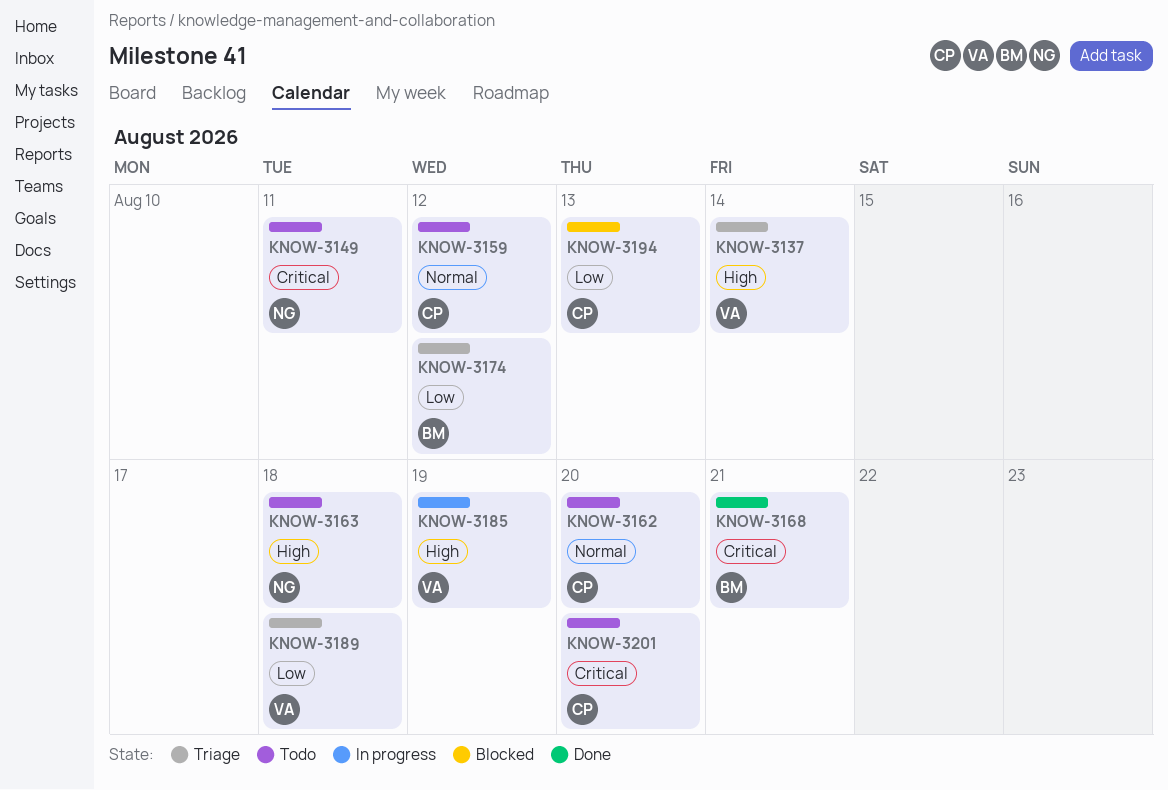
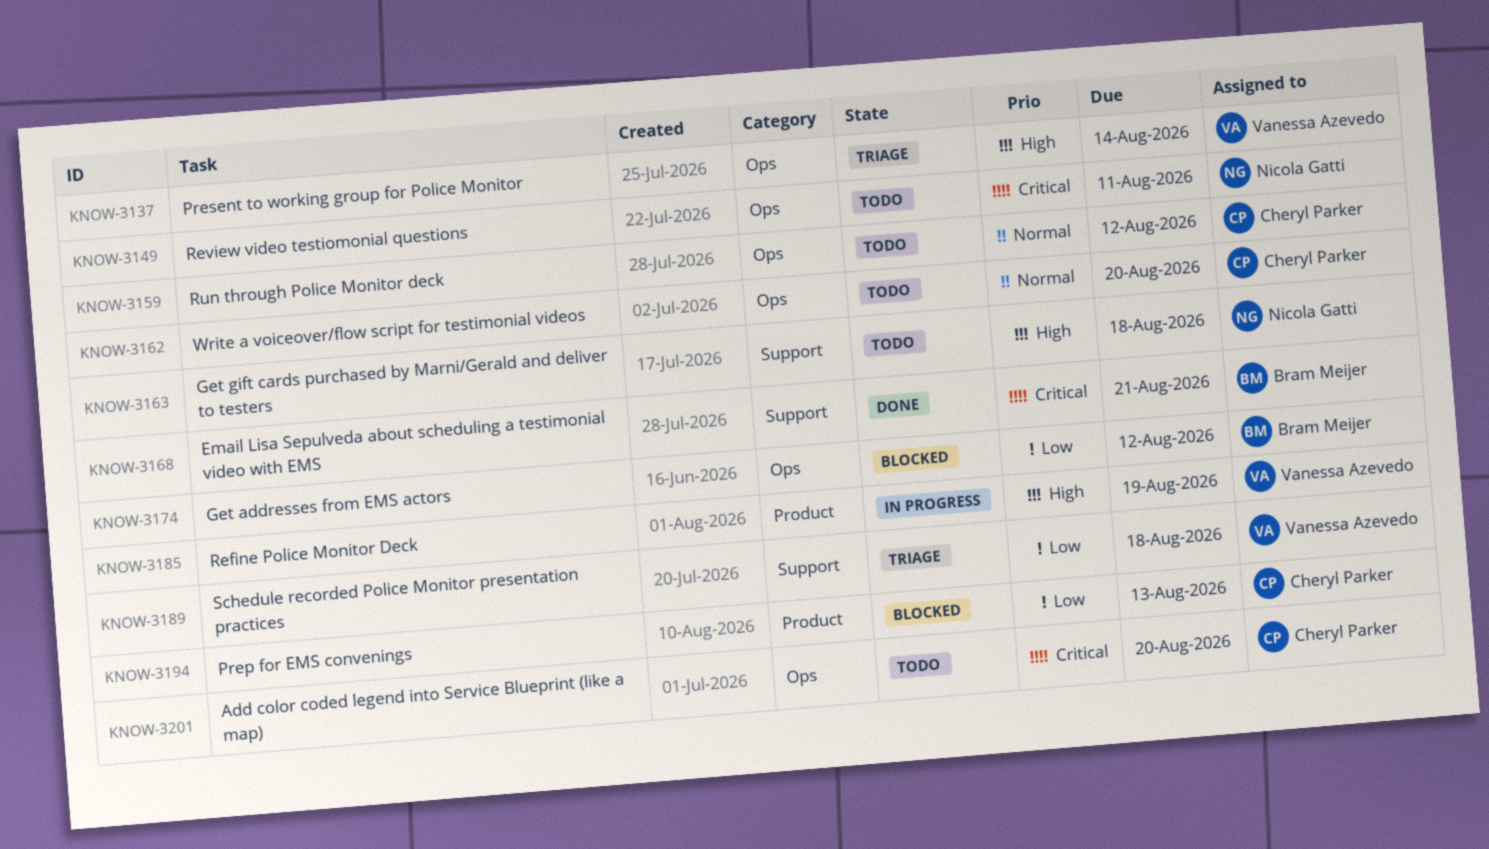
KNOW-3174, status: Triage -> Blocked

